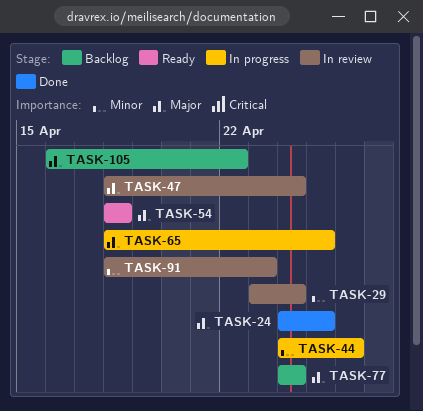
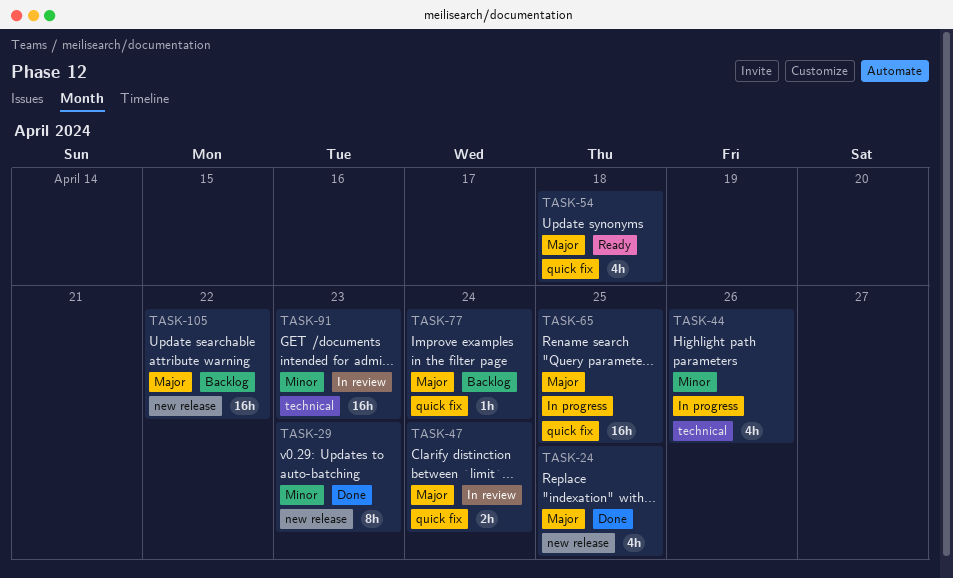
TASK-29, status: In review -> Done
TASK-29, due: Apr 24 -> Apr 23

